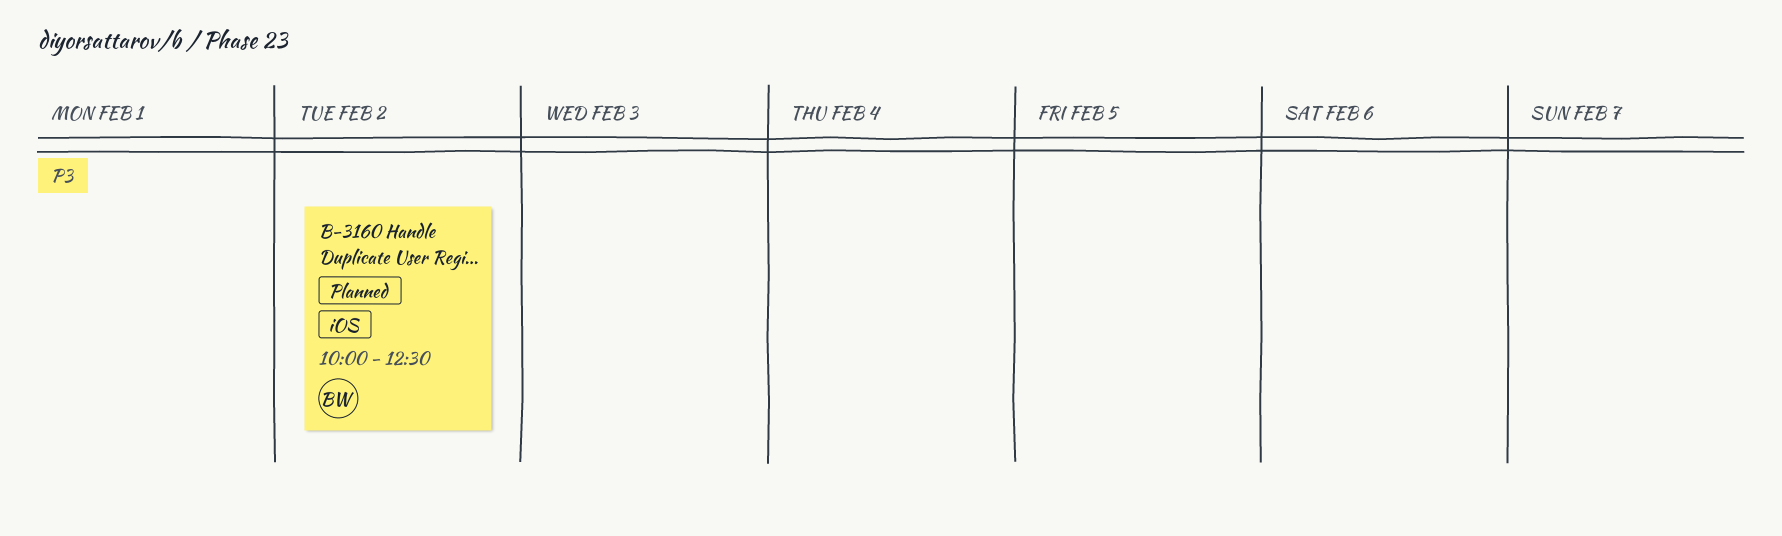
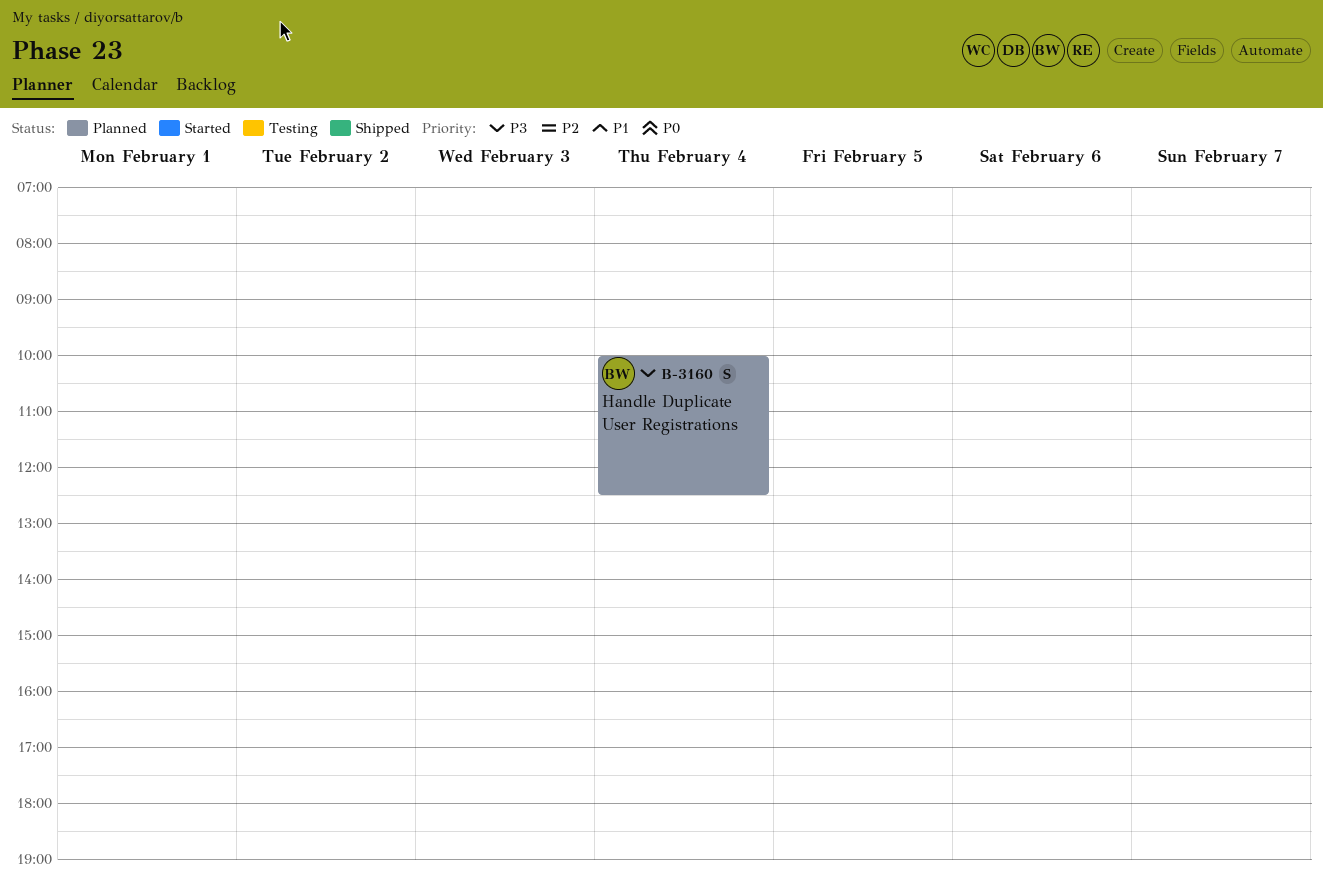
B-3160, day: Feb 2 -> Feb 4

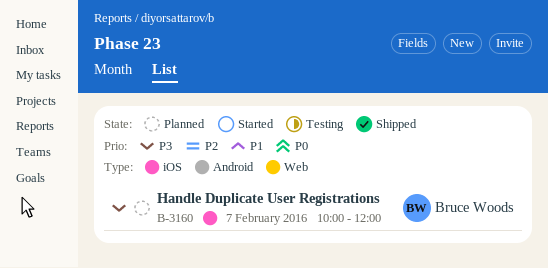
B-3160, day: Feb 4 -> Feb 7
B-3160, ends: 12:30 -> 12:00

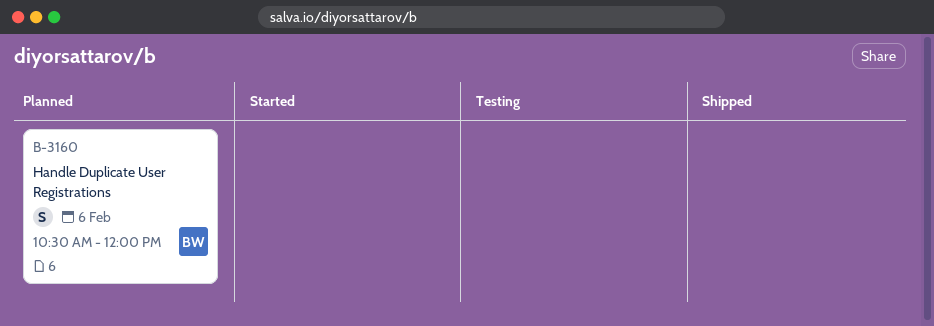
B-3160, day: Feb 7 -> Feb 6
B-3160, begins: 10:00 -> 10:30

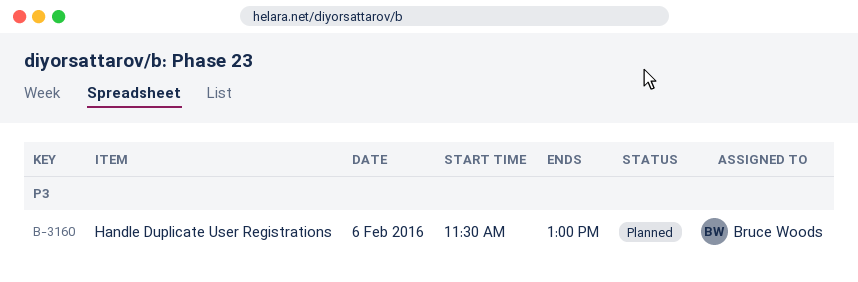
B-3160, begins: 10:30 -> 11:30
B-3160, ends: 12:00 -> 13:00

